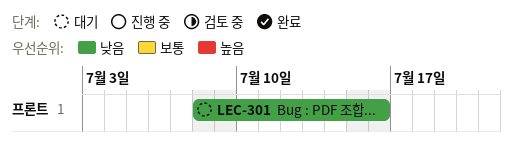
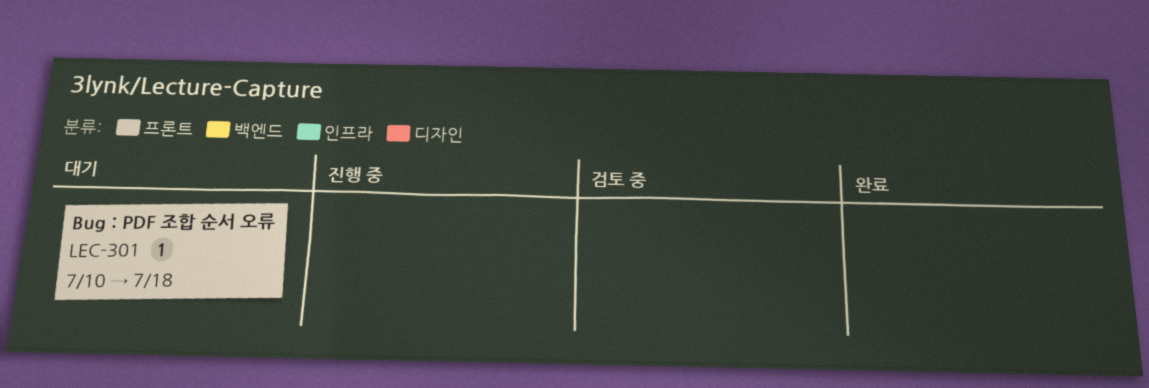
LEC-301, start: Jul 8 -> Jul 10
LEC-301, due: Jul 16 -> Jul 18

